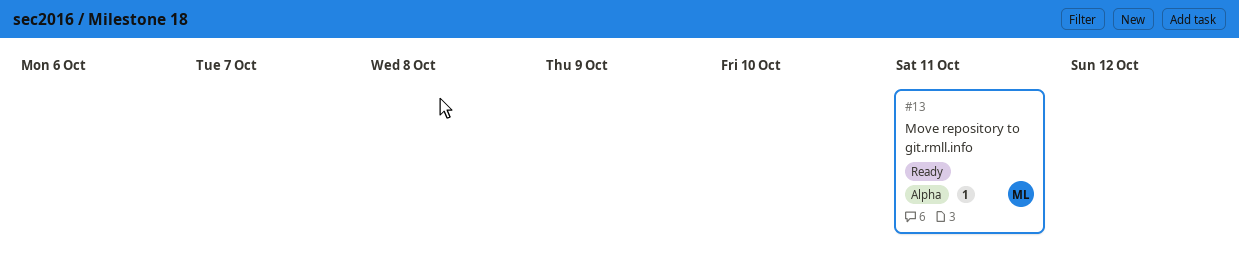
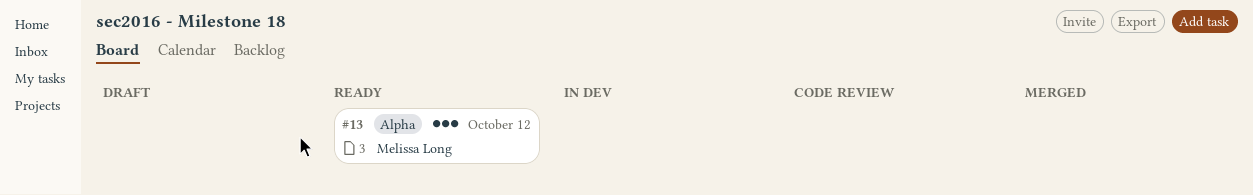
#13, estimate: 1 -> 3
#13, due: Oct 11 -> Oct 12

